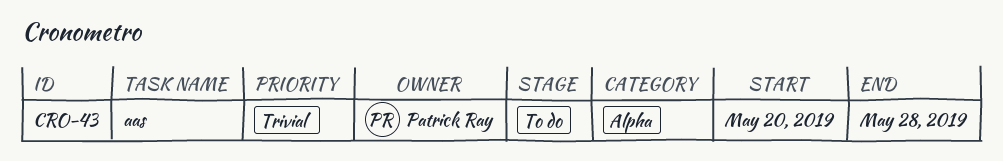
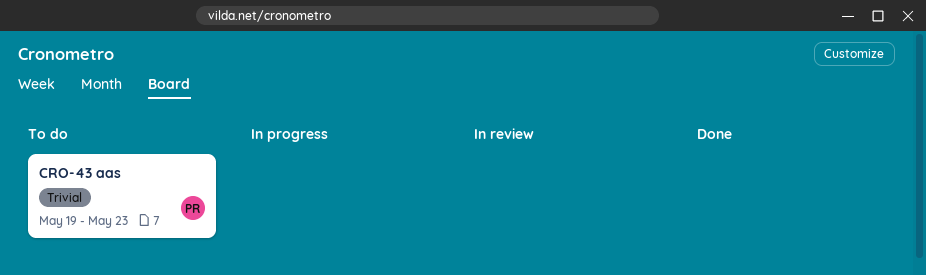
CRO-43, start: May 20 -> May 19
CRO-43, due: May 28 -> May 23

